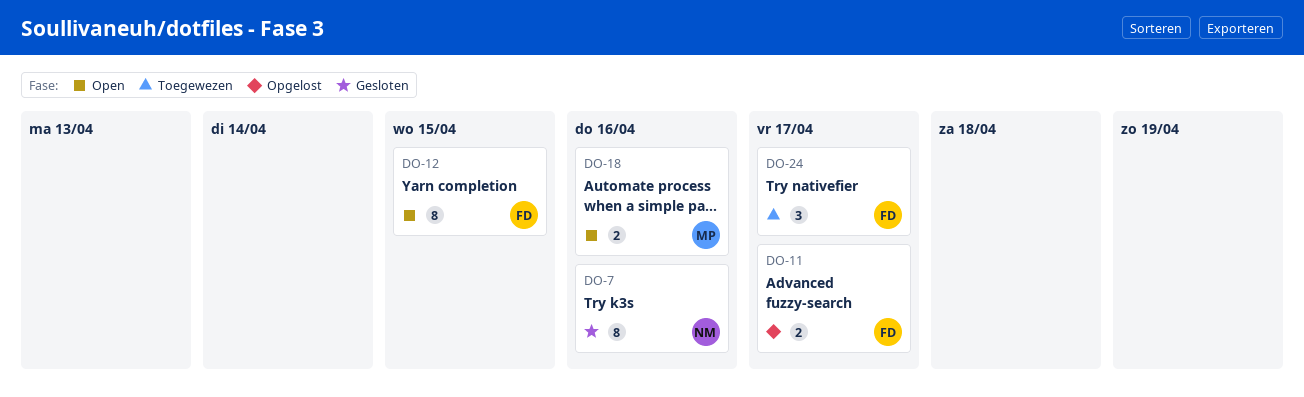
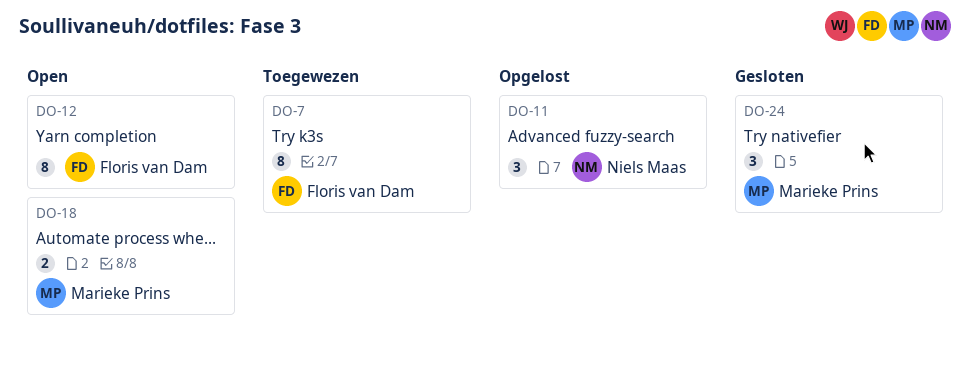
DO-7, status: Gesloten -> Toegewezen
DO-7, owner: Niels Maas -> Floris van Dam
DO-11, owner: Floris van Dam -> Niels Maas
DO-11, estimate: 2 -> 3
DO-24, status: Toegewezen -> Gesloten
DO-24, owner: Floris van Dam -> Marieke Prins

